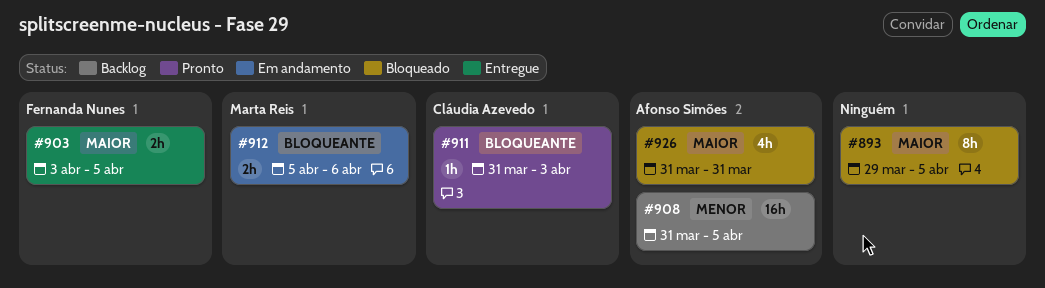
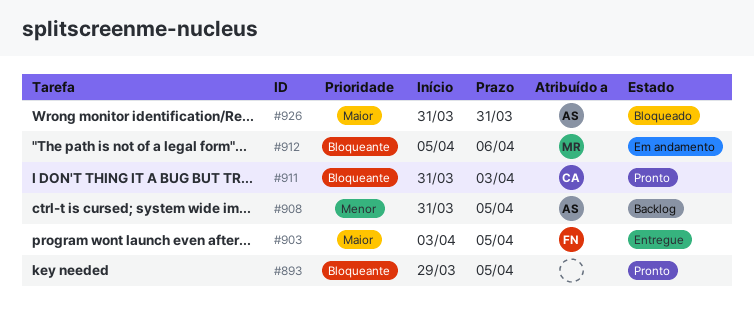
#893, status: Bloqueado -> Pronto
#893, priority: Maior -> Bloqueante

